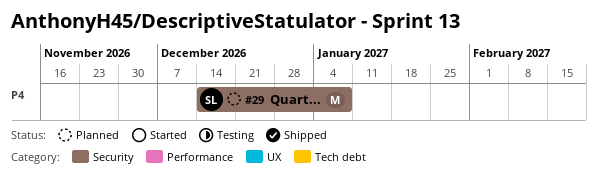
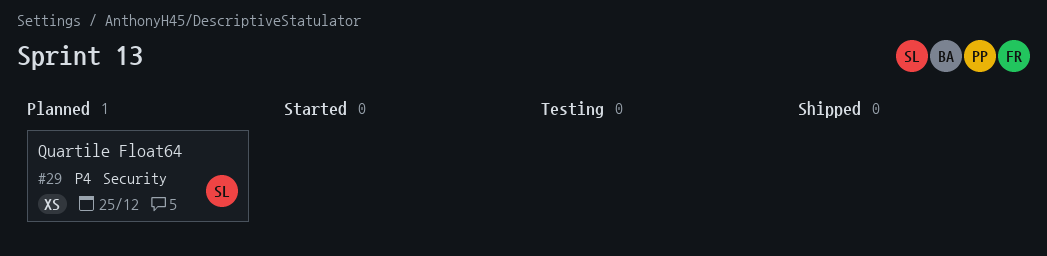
#29, estimate: M -> XS
#29, due: Jan 8 -> Dec 25

